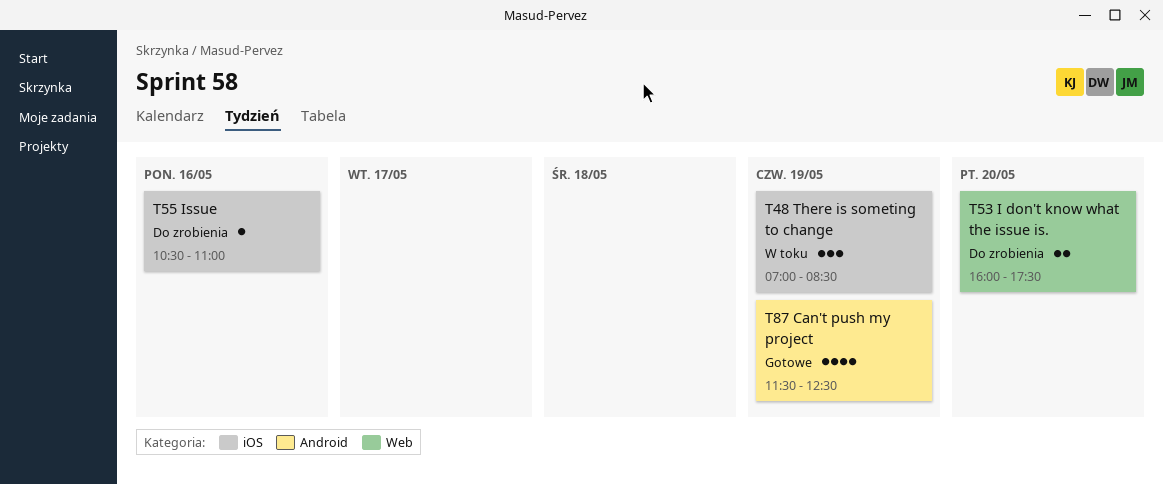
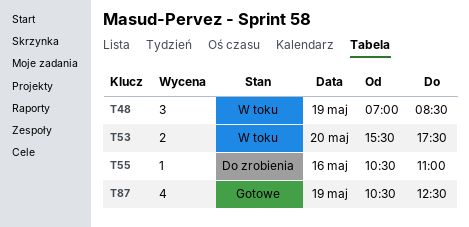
T53, status: Do zrobienia -> W toku
T53, begins: 16:00 -> 15:30
T87, begins: 11:30 -> 10:30

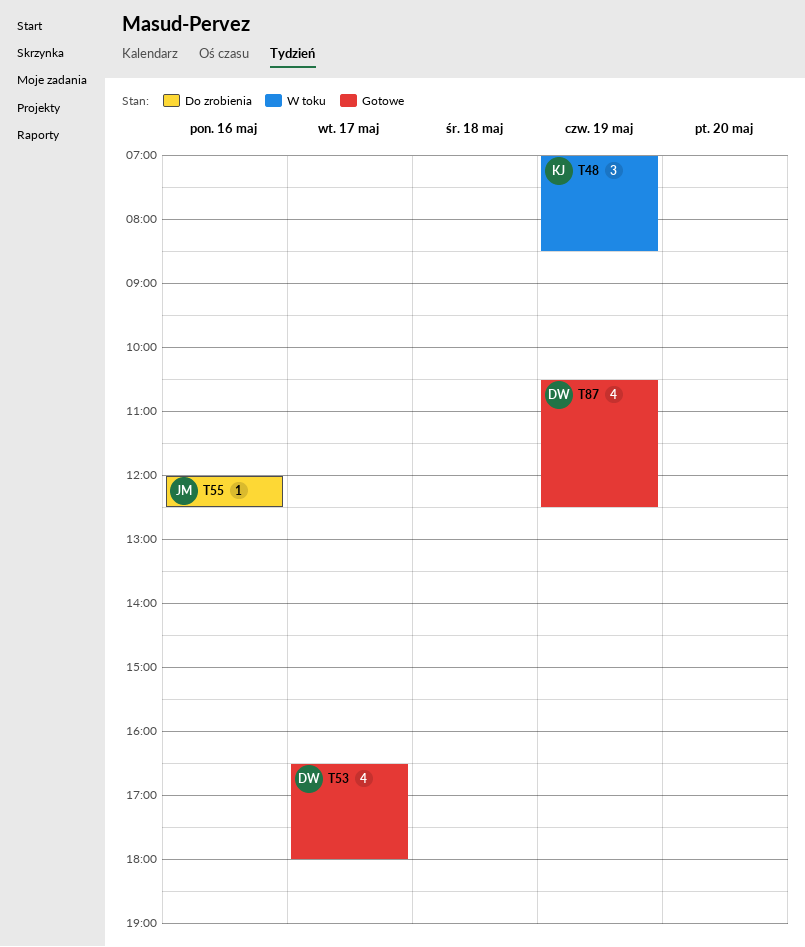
T53, status: W toku -> Gotowe
T53, estimate: 2 -> 4
T53, day: May 20 -> May 17
T53, begins: 15:30 -> 16:30
T53, ends: 17:30 -> 18:00
T55, begins: 10:30 -> 12:00
T55, ends: 11:00 -> 12:30

